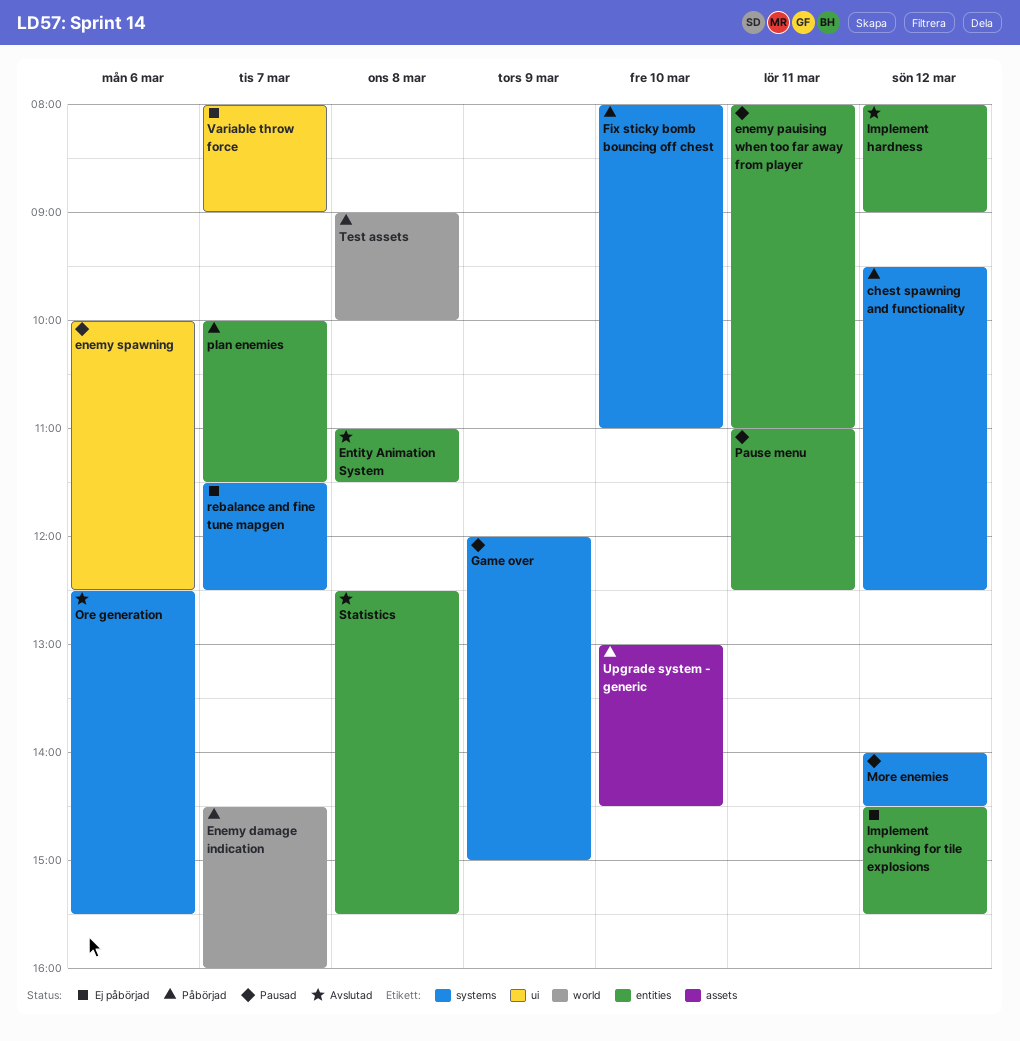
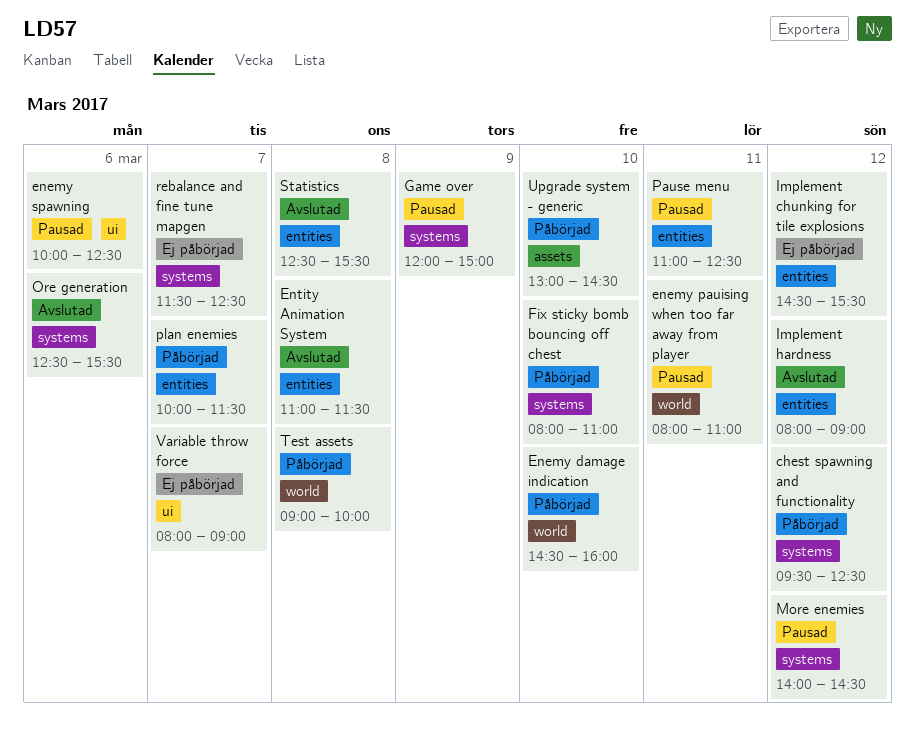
Enemy damage indication, day: Mar 7 -> Mar 10
enemy pauising when too far away from player, label: entities -> world

